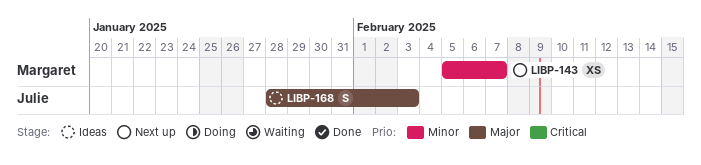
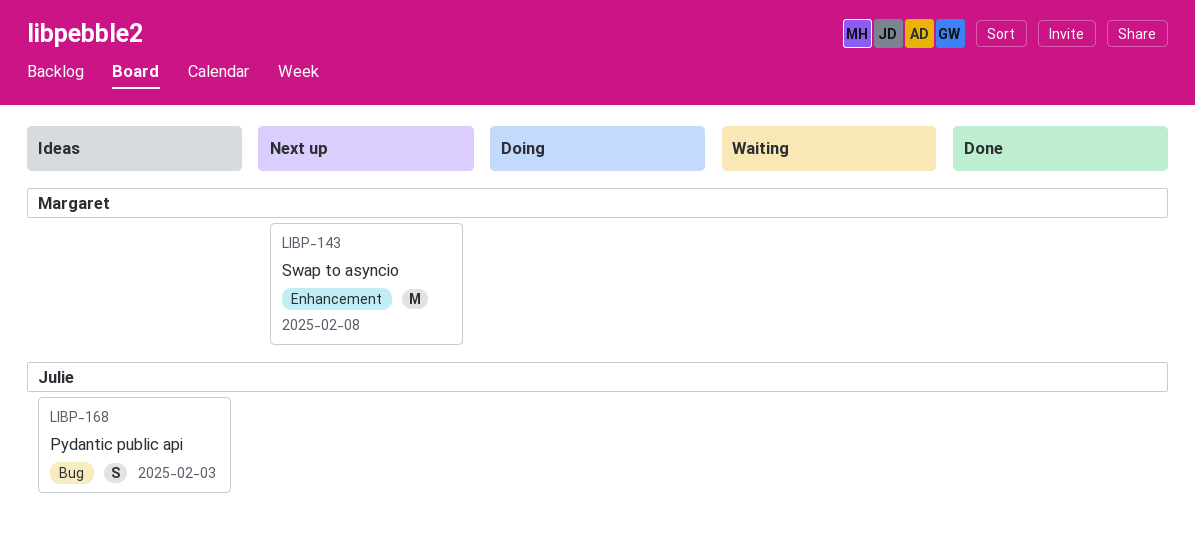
LIBP-143, estimate: XS -> M
LIBP-143, due: Feb 7 -> Feb 8

